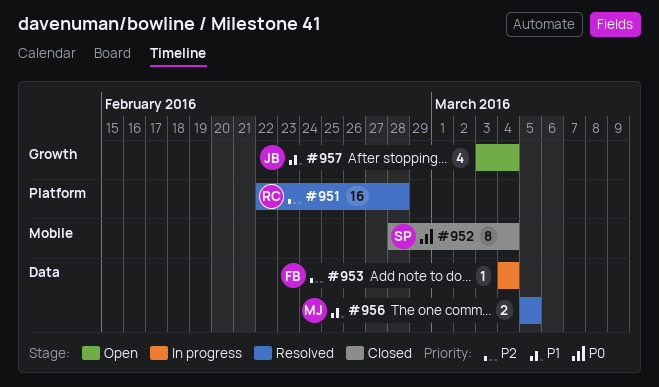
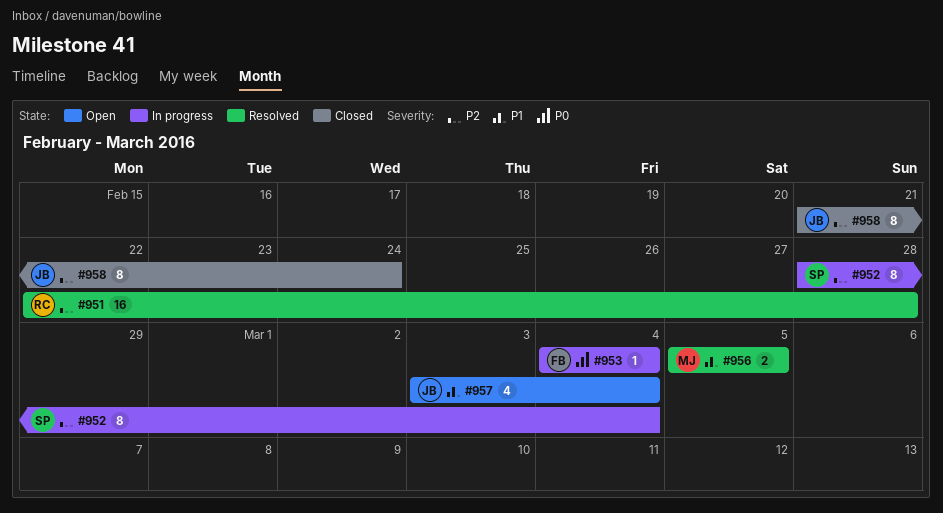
#952, status: Closed -> In progress
#952, priority: P0 -> P2
#953, priority: P2 -> P0
#958: none -> present

